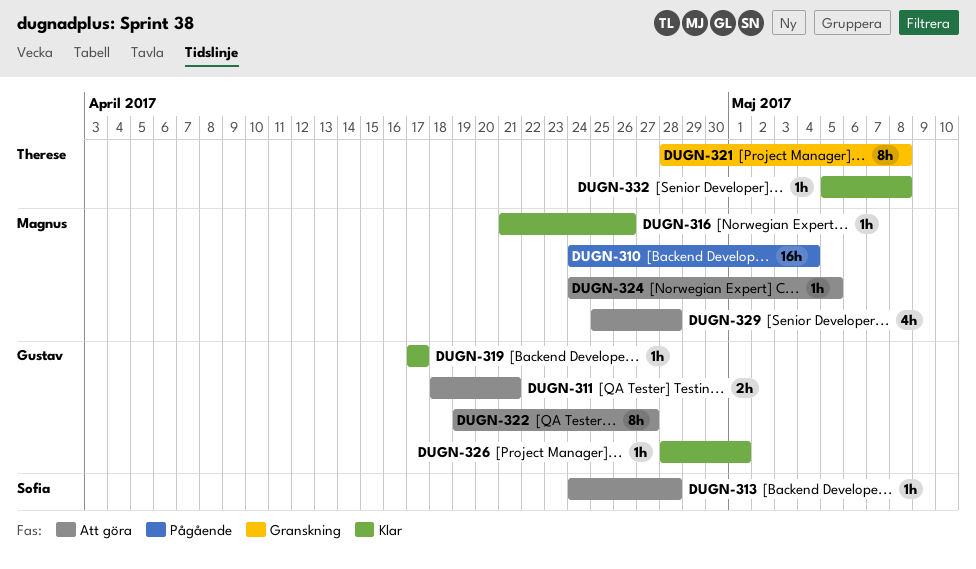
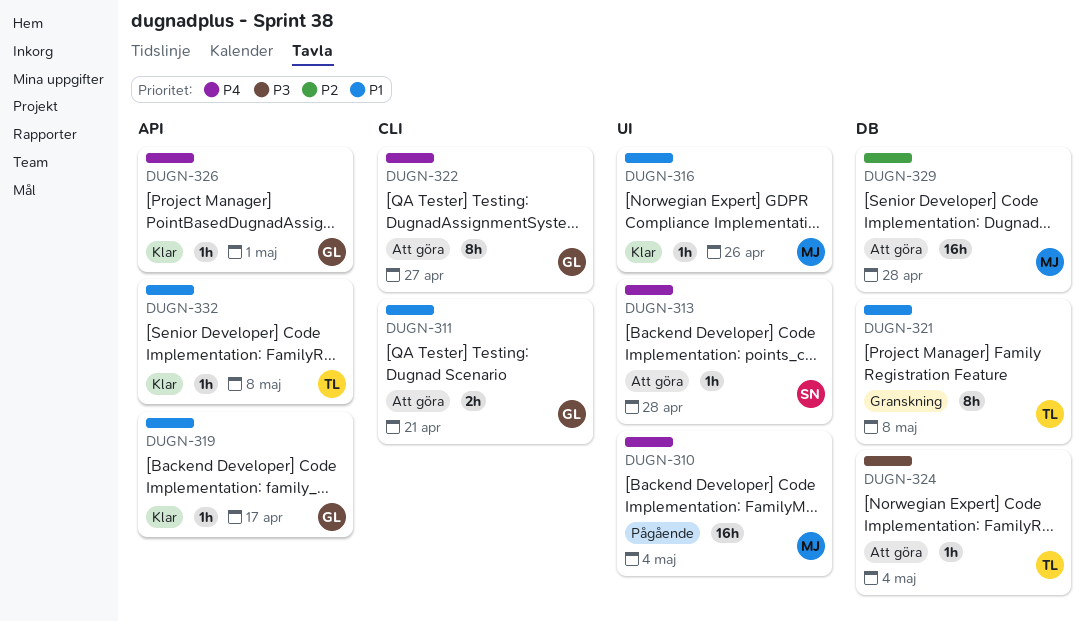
DUGN-324, owner: Magnus -> Therese
DUGN-324, due: May 5 -> May 4
DUGN-329, estimate: 4h -> 16h

